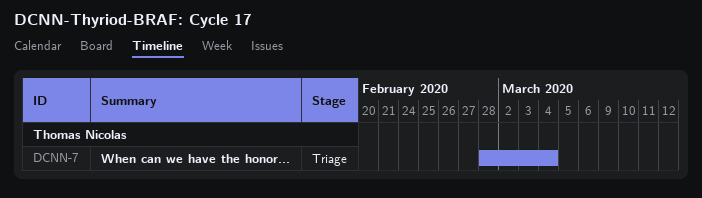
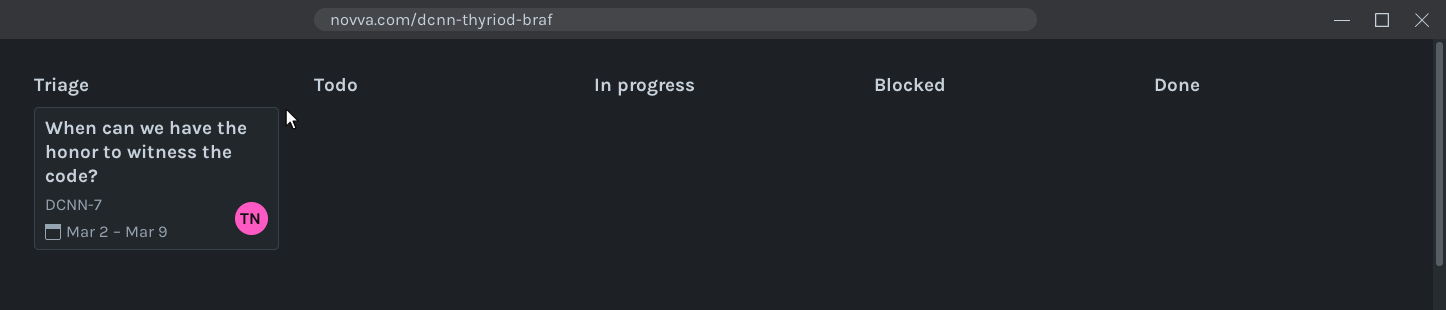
DCNN-7, start: Feb 28 -> Mar 2
DCNN-7, due: Mar 4 -> Mar 9

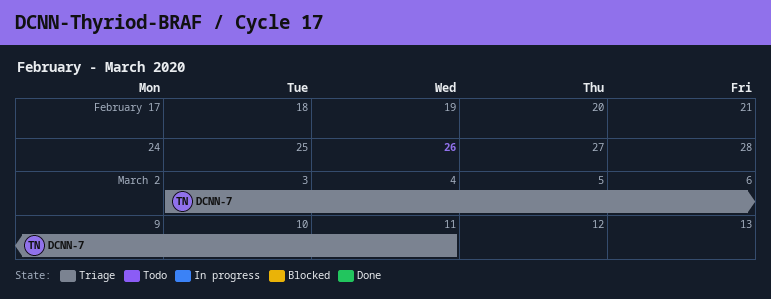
DCNN-7, start: Mar 2 -> Mar 3
DCNN-7, due: Mar 9 -> Mar 11

